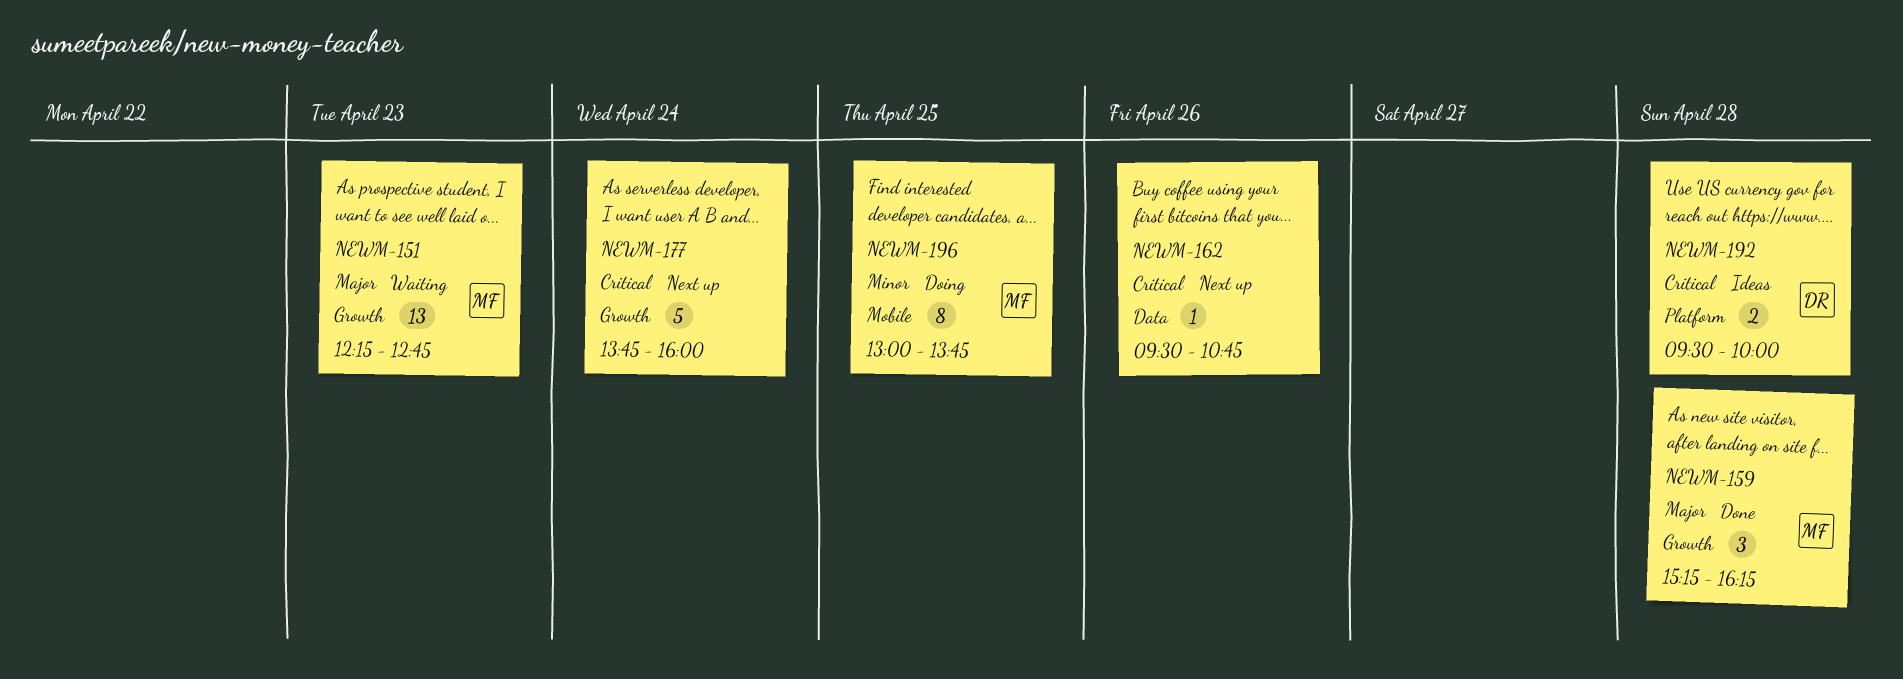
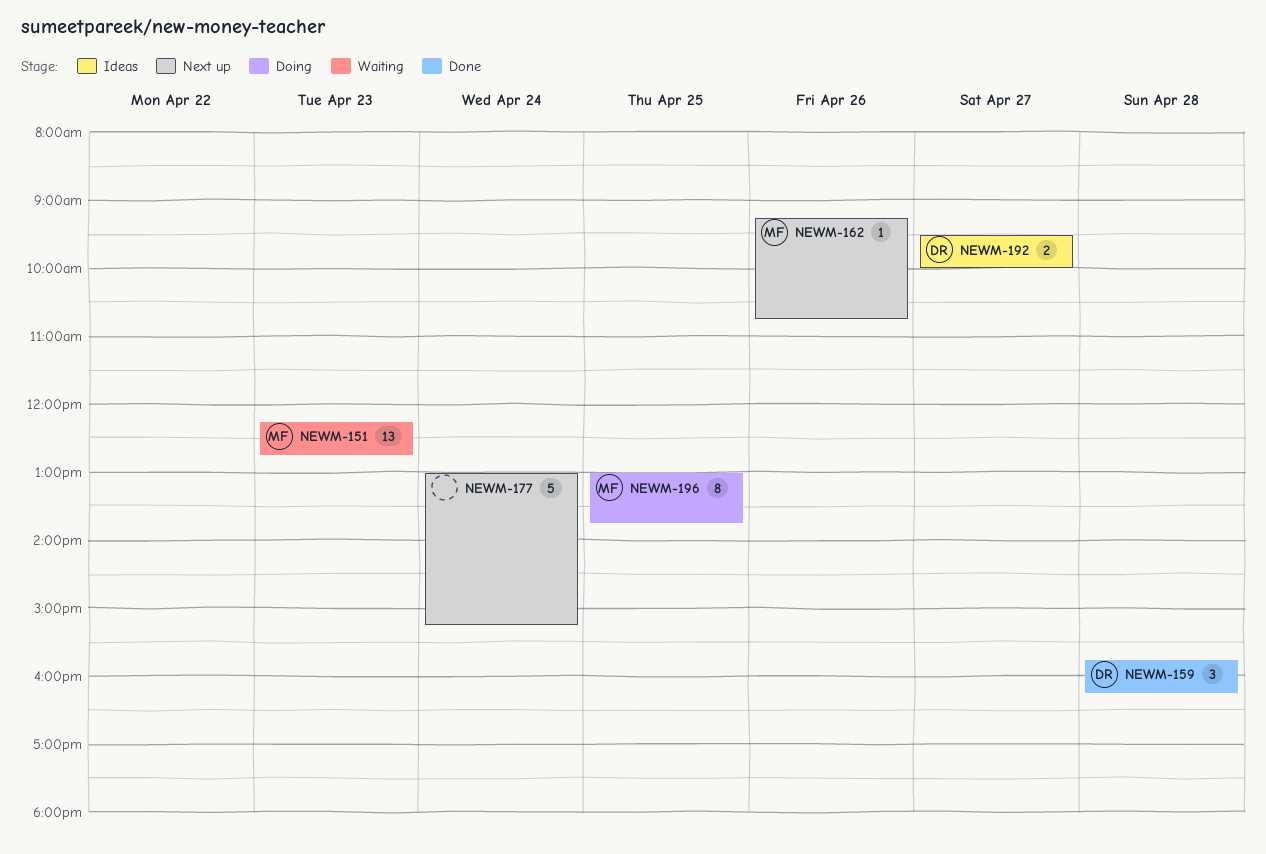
NEWM-159, owner: MF -> DR
NEWM-159, begins: 15:15 -> 15:45
NEWM-162, owner: none -> MF
NEWM-162, begins: 09:30 -> 09:15
NEWM-177, begins: 13:45 -> 13:00
NEWM-177, ends: 16:00 -> 15:15
NEWM-192, day: Apr 28 -> Apr 27

